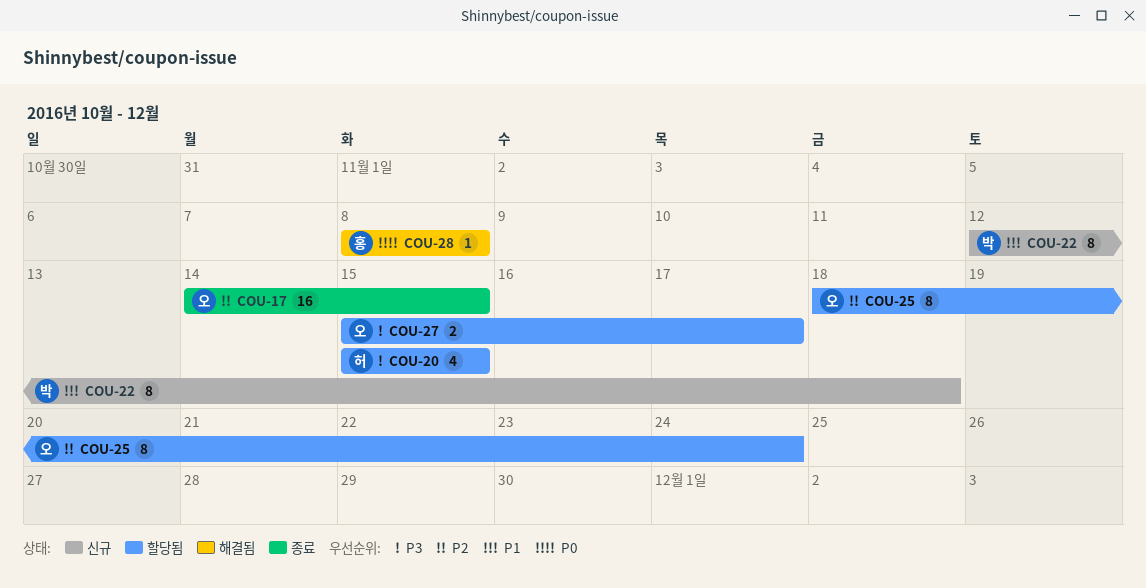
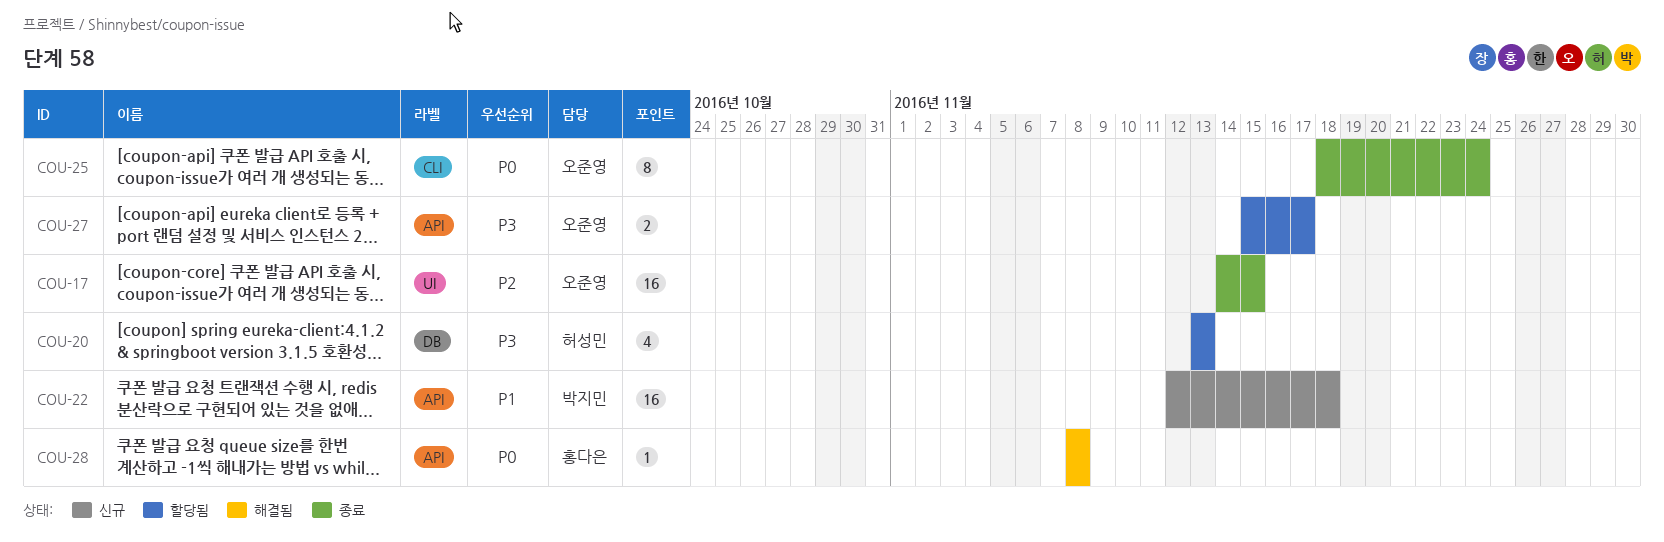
COU-20, start: Nov 15 -> Nov 13
COU-20, due: Nov 15 -> Nov 13
COU-22, estimate: 8 -> 16
COU-25, status: 할당됨 -> 종료
COU-25, priority: P2 -> P0

